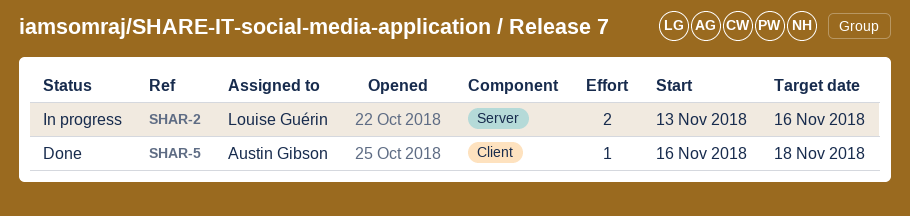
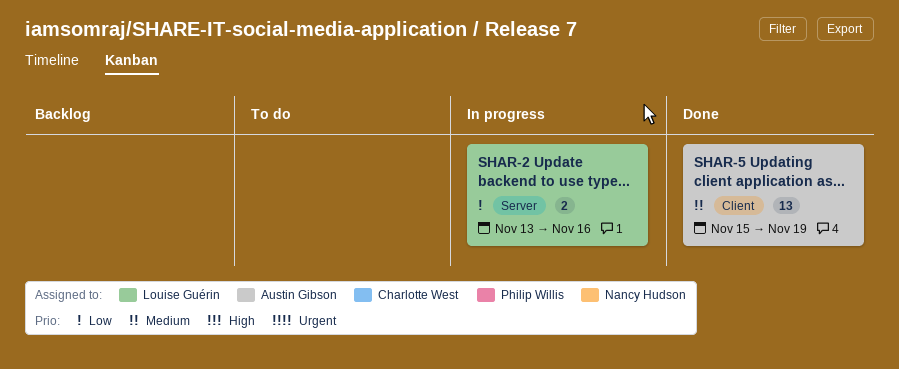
SHAR-5, estimate: 1 -> 13
SHAR-5, start: Nov 16 -> Nov 15
SHAR-5, due: Nov 18 -> Nov 19

